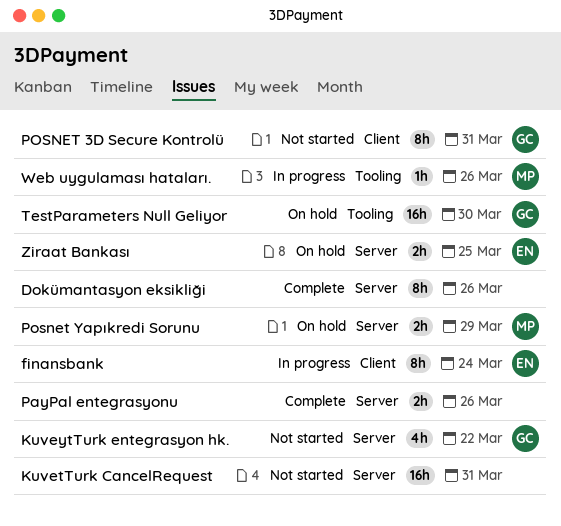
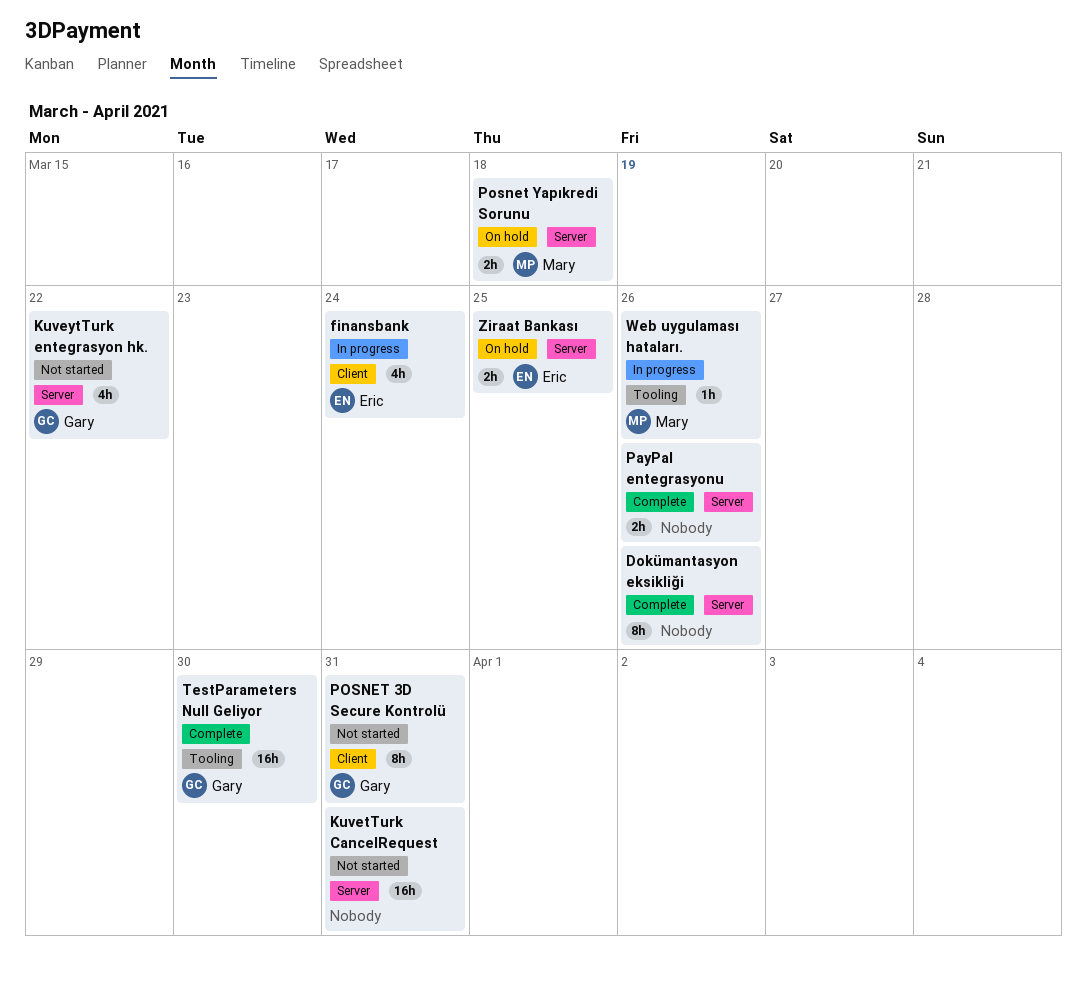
finansbank, estimate: 8h -> 4h
Posnet Yapıkredi Sorunu, due: Mar 29 -> Mar 18
TestParameters Null Geliyor, status: On hold -> Complete

